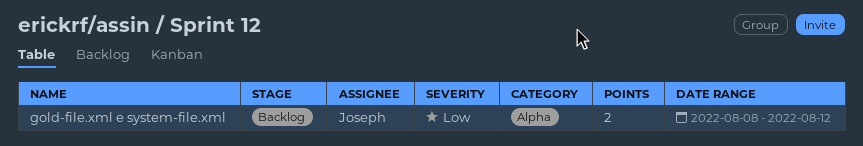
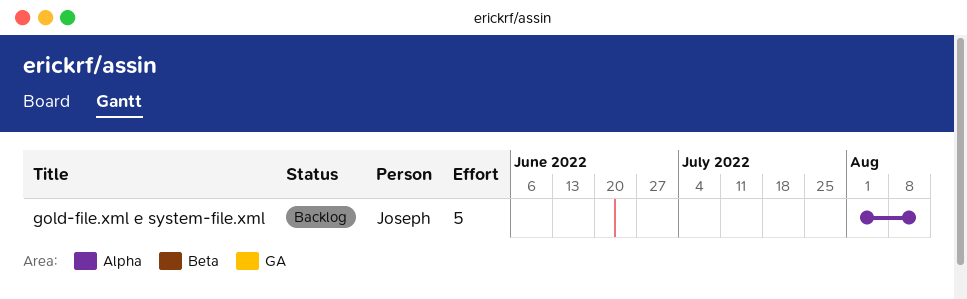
gold-file.xml e system-file.xml, estimate: 2 -> 5
gold-file.xml e system-file.xml, start: Aug 8 -> Aug 1

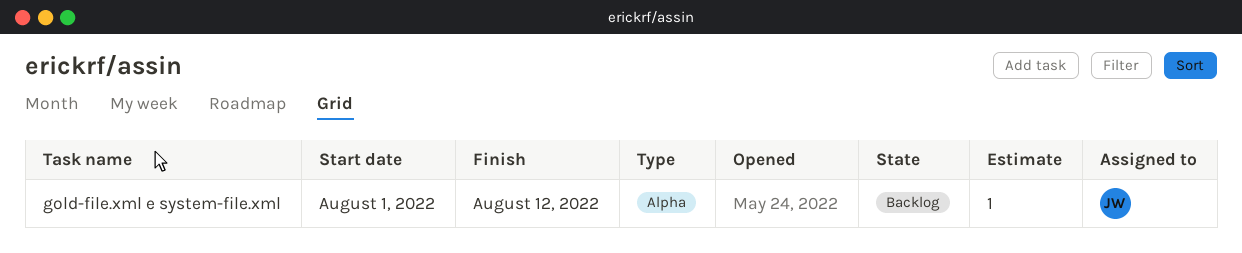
gold-file.xml e system-file.xml, estimate: 5 -> 1

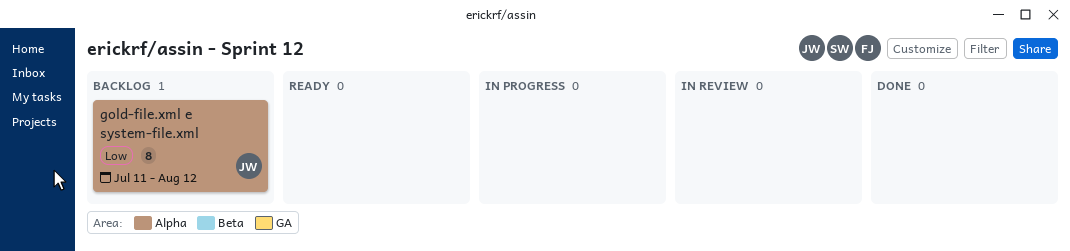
gold-file.xml e system-file.xml, estimate: 1 -> 8
gold-file.xml e system-file.xml, start: Aug 1 -> Jul 11

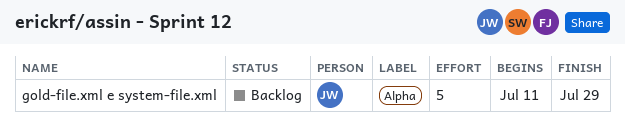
gold-file.xml e system-file.xml, estimate: 8 -> 5
gold-file.xml e system-file.xml, due: Aug 12 -> Jul 29

